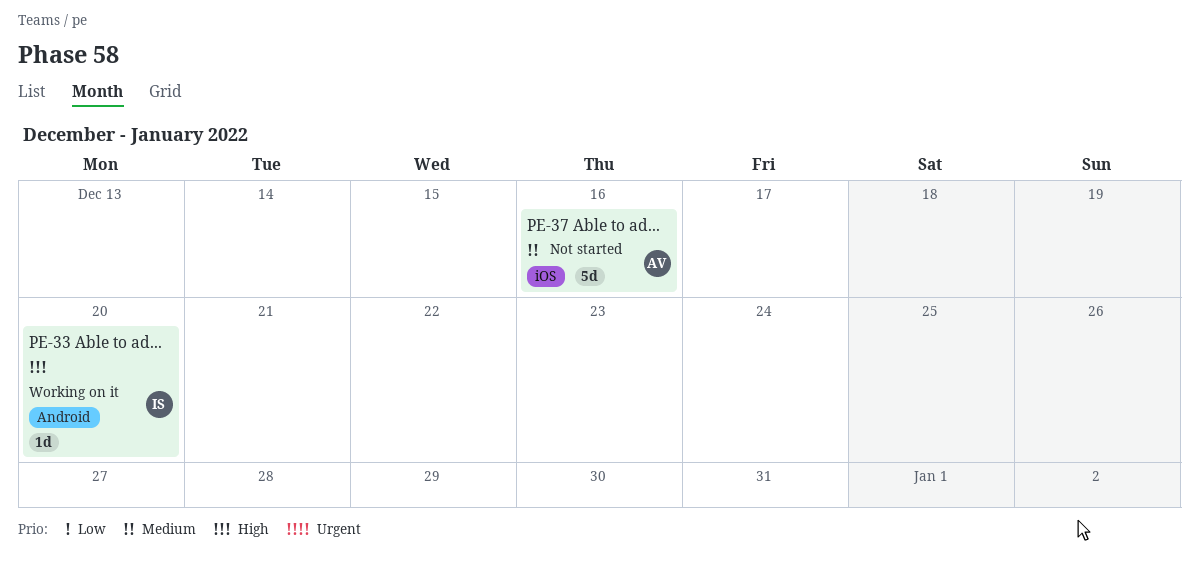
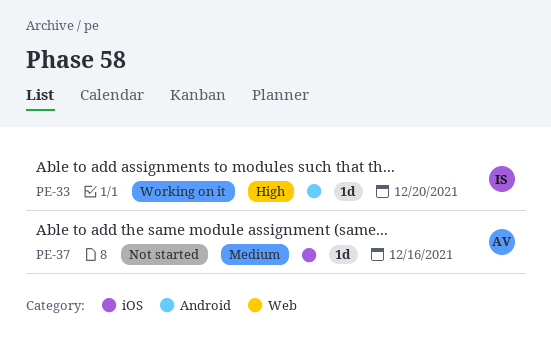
PE-37, estimate: 5d -> 1d

